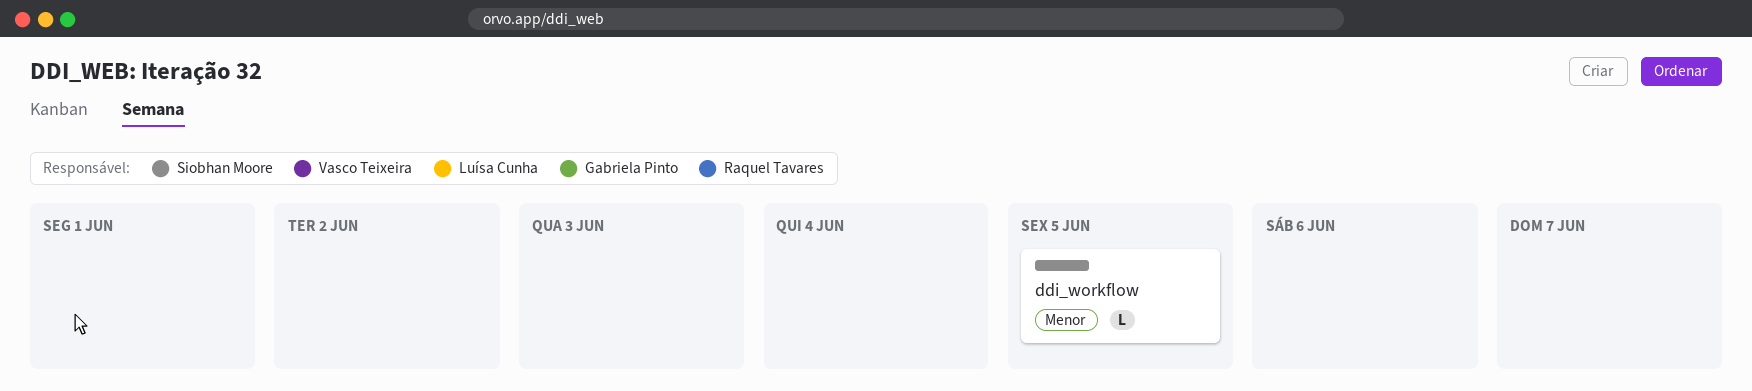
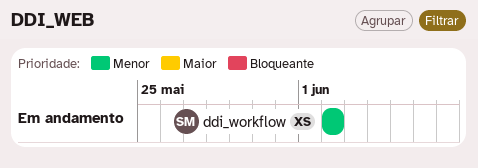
ddi_workflow, estimate: L -> XS
ddi_workflow, due: Jun 5 -> Jun 2

